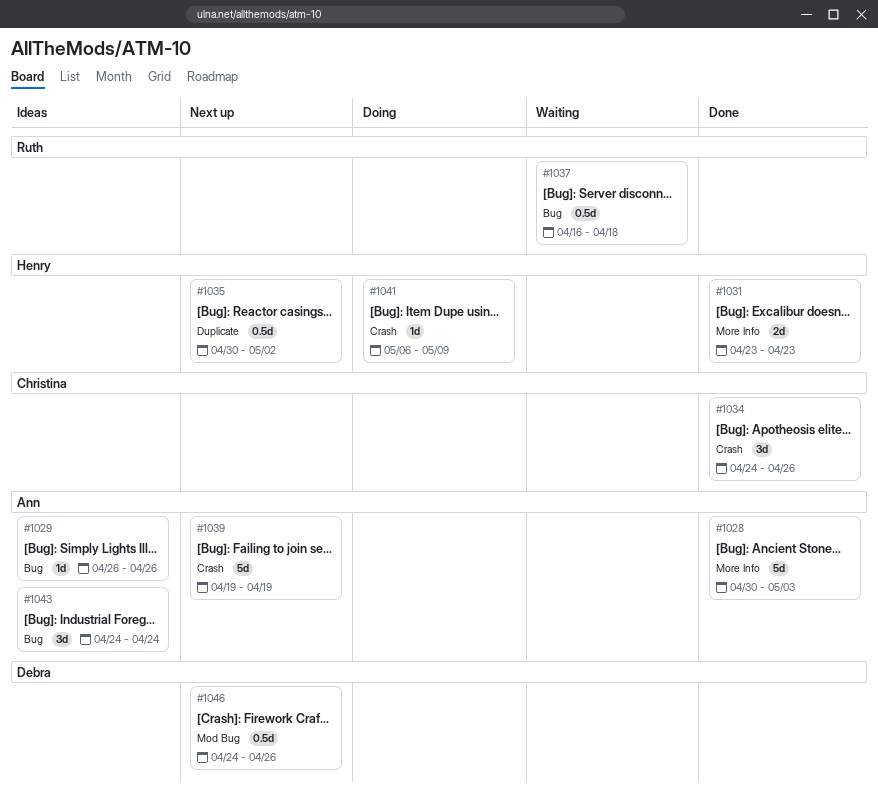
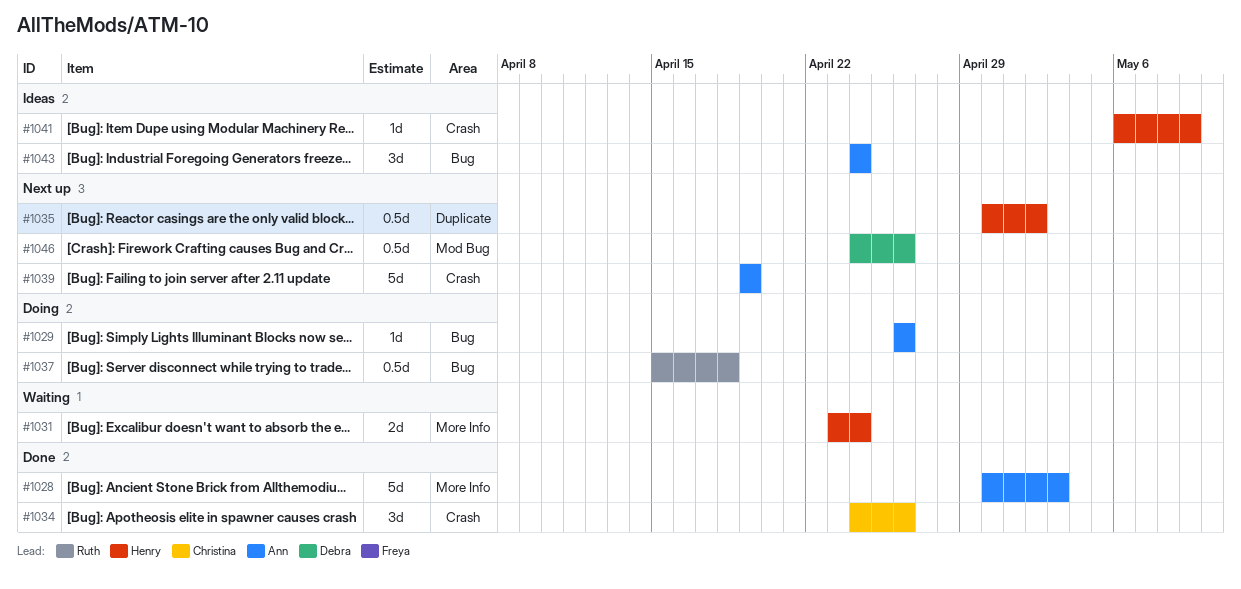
#1029, status: Ideas -> Doing
#1031, status: Done -> Waiting
#1031, due: Apr 23 -> Apr 24
#1037, status: Waiting -> Doing
#1037, start: Apr 16 -> Apr 15
#1041, status: Doing -> Ideas

